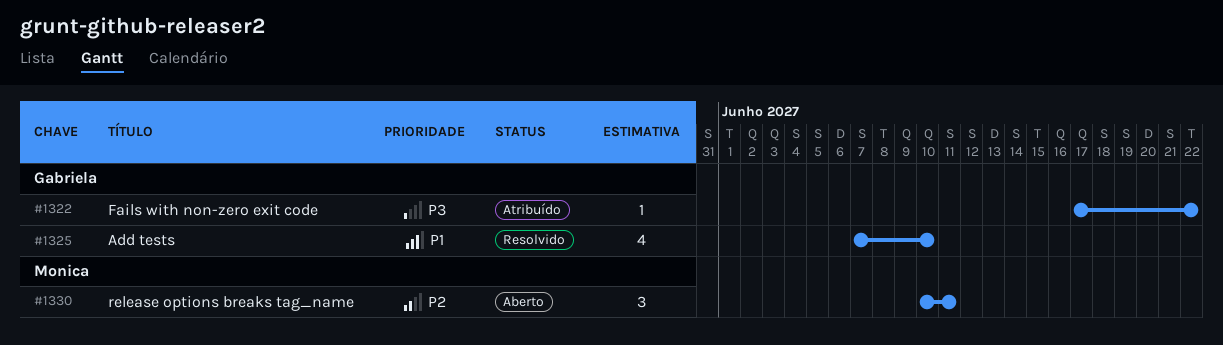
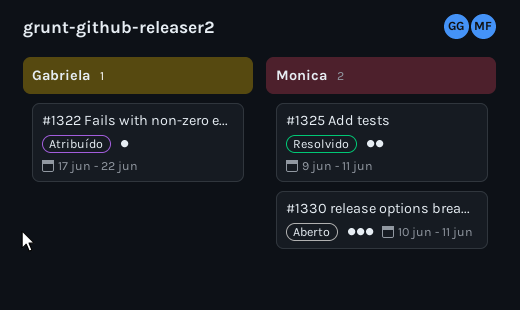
#1325, owner: Gabriela -> Monica
#1325, estimate: 4 -> 2
#1325, start: Jun 7 -> Jun 9
#1325, due: Jun 10 -> Jun 11

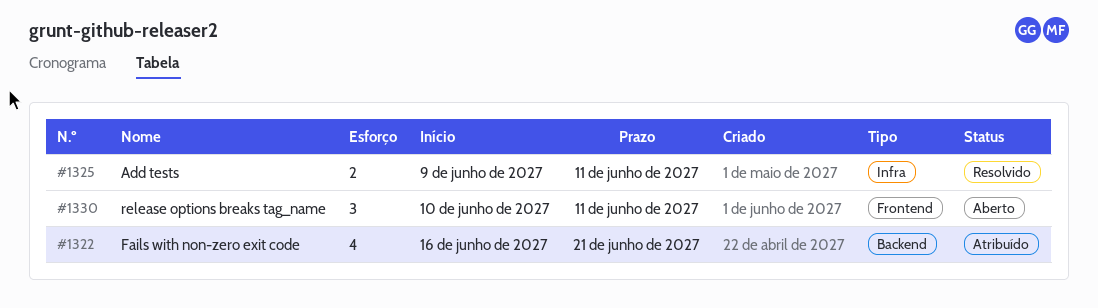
#1322, estimate: 1 -> 4
#1322, start: Jun 17 -> Jun 16
#1322, due: Jun 22 -> Jun 21

